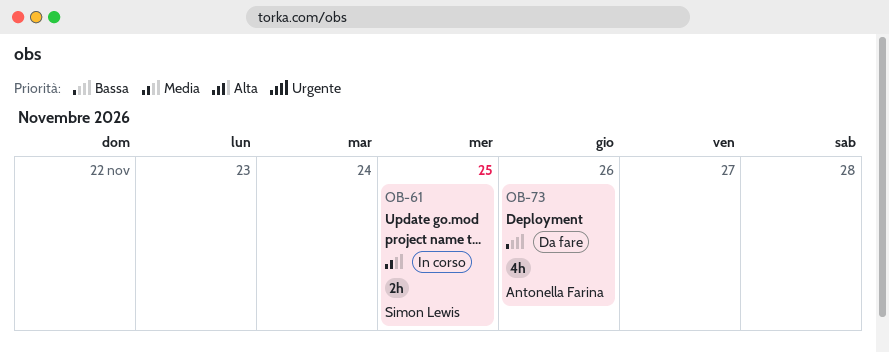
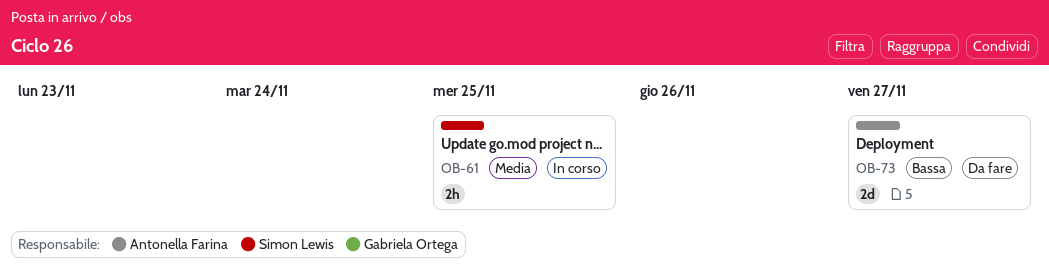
OB-73, estimate: 4h -> 2d
OB-73, due: Nov 26 -> Nov 27

